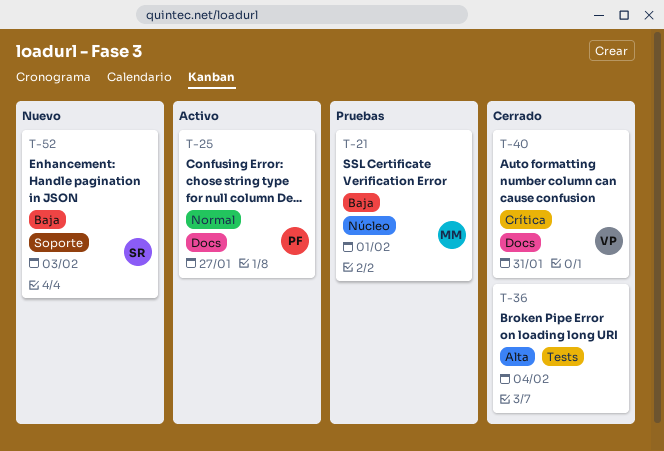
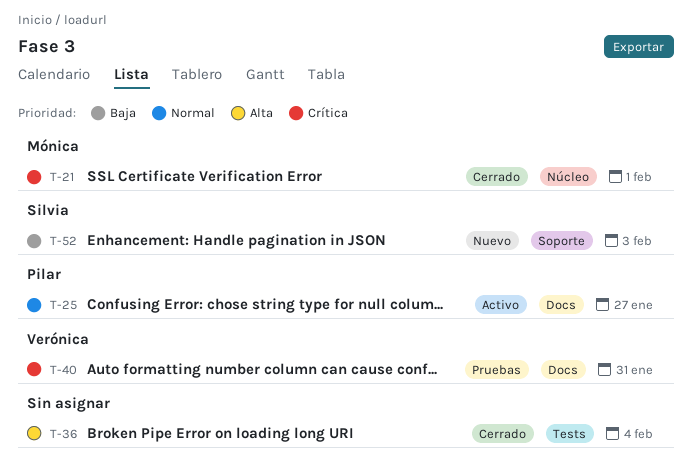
T-21, status: Pruebas -> Cerrado
T-21, priority: Baja -> Crítica
T-40, status: Cerrado -> Pruebas

